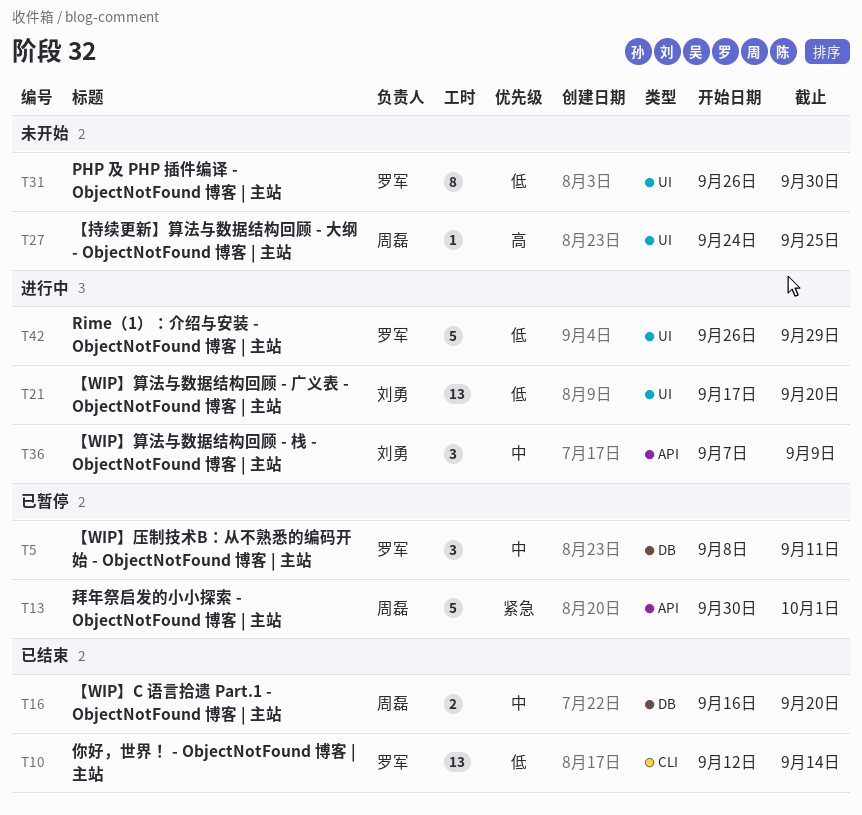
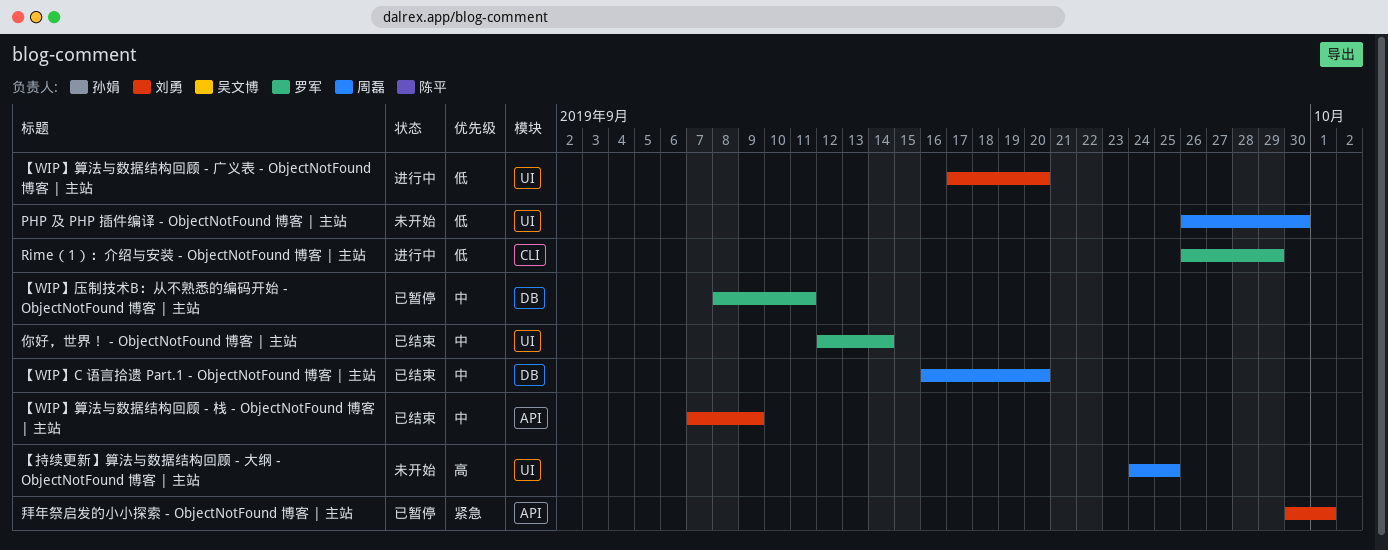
PHP 及 PHP 插件编译 - ObjectNotFound 博客 | 主站, owner: 罗军 -> 周磊
Rime（1）：介绍与安装 - ObjectNotFound 博客 | 主站, label: UI -> CLI
【WIP】算法与数据结构回顾 - 栈 - ObjectNotFound 博客 | 主站, status: 进行中 -> 已结束
你好，世界！ - ObjectNotFound 博客 | 主站, priority: 低 -> 中
你好，世界！ - ObjectNotFound 博客 | 主站, label: CLI -> UI
拜年祭启发的小小探索 - ObjectNotFound 博客 | 主站, owner: 周磊 -> 刘勇

